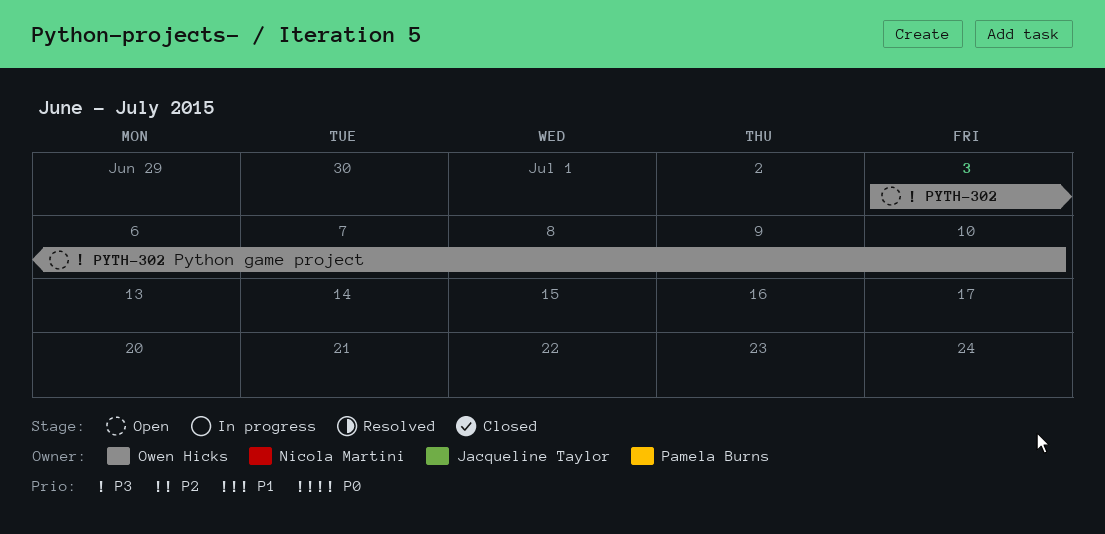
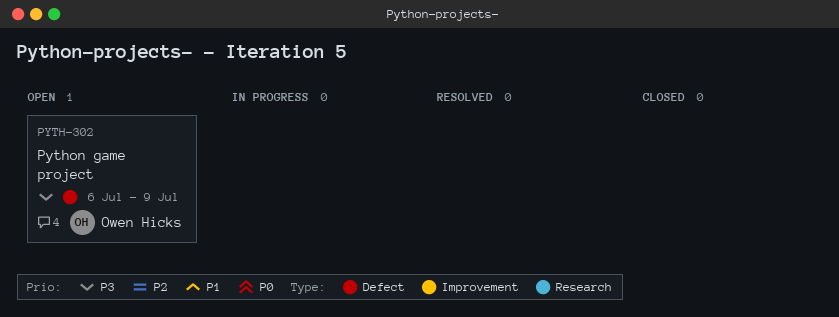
PYTH-302, start: Jul 3 -> Jul 6
PYTH-302, due: Jul 10 -> Jul 9

